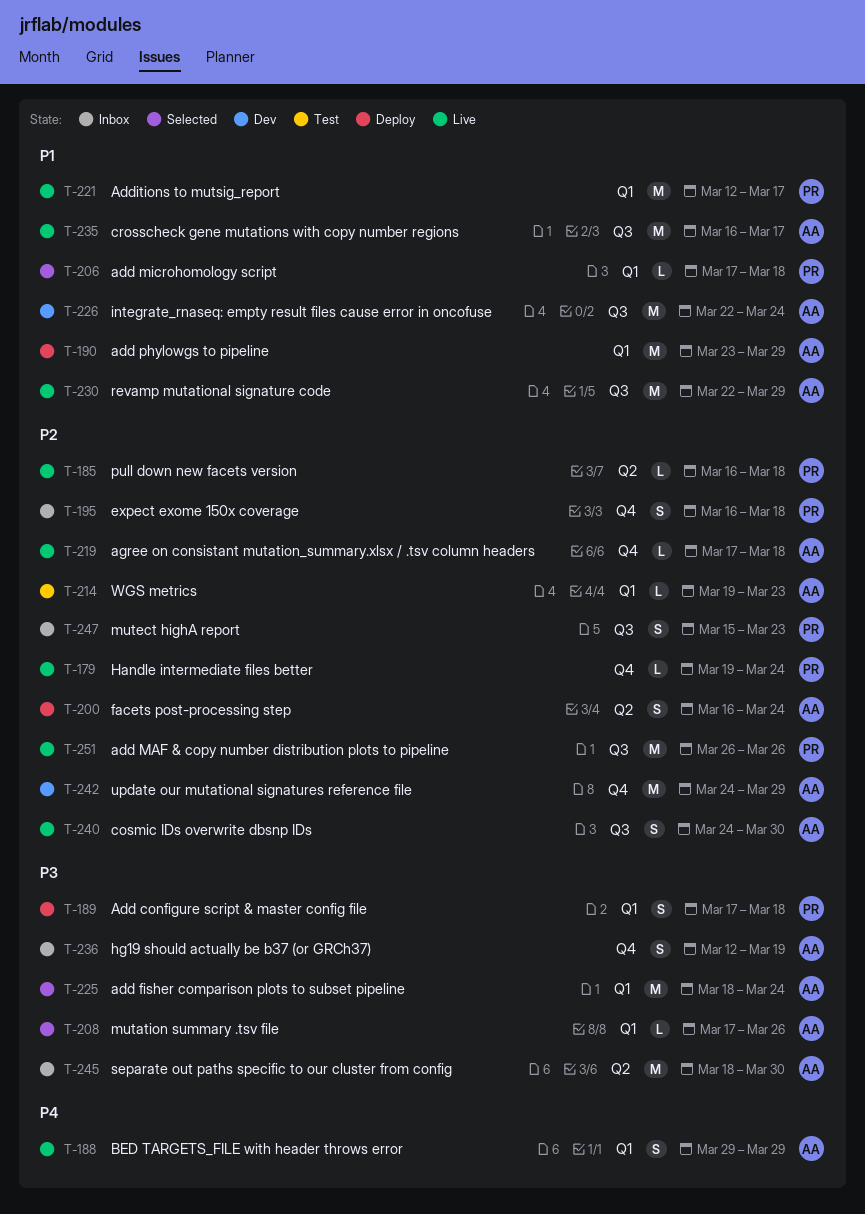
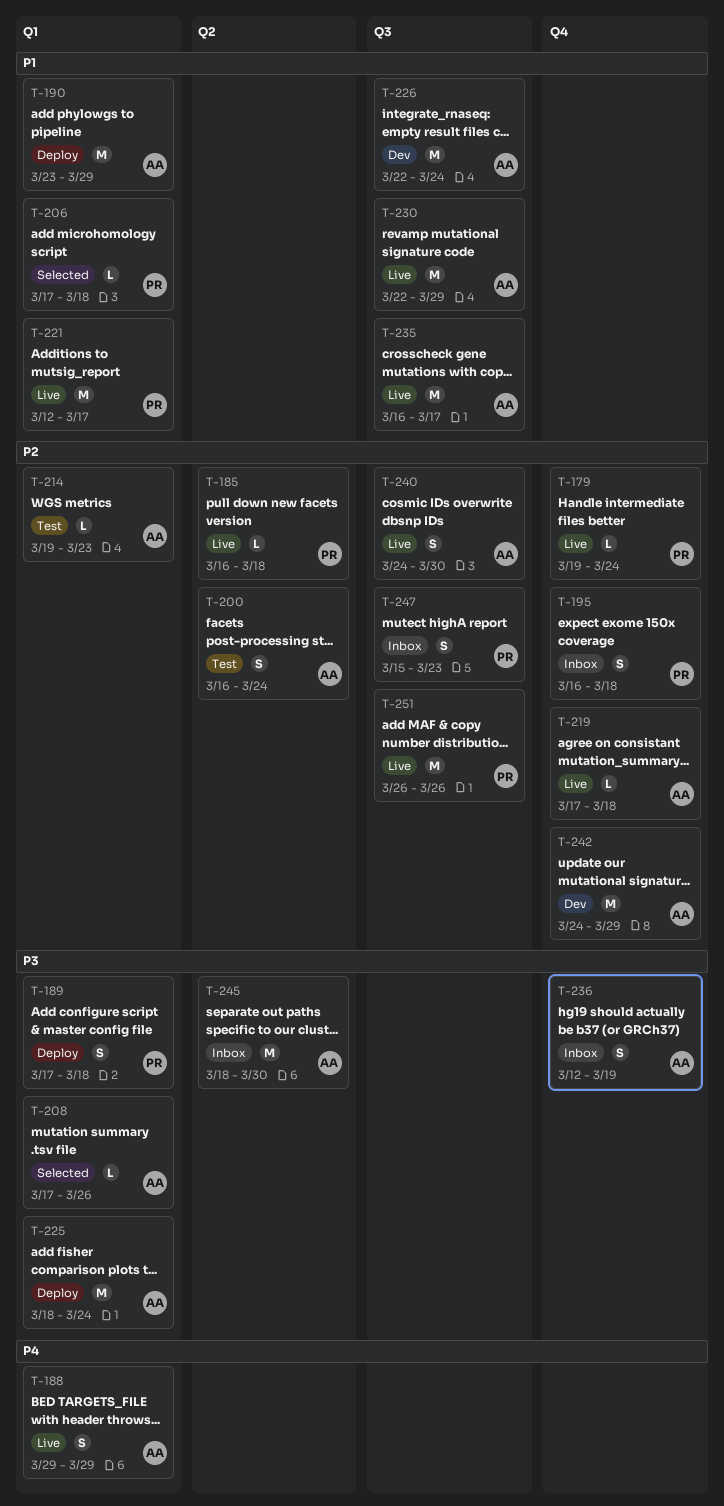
T-200, status: Deploy -> Test
T-225, status: Selected -> Deploy

